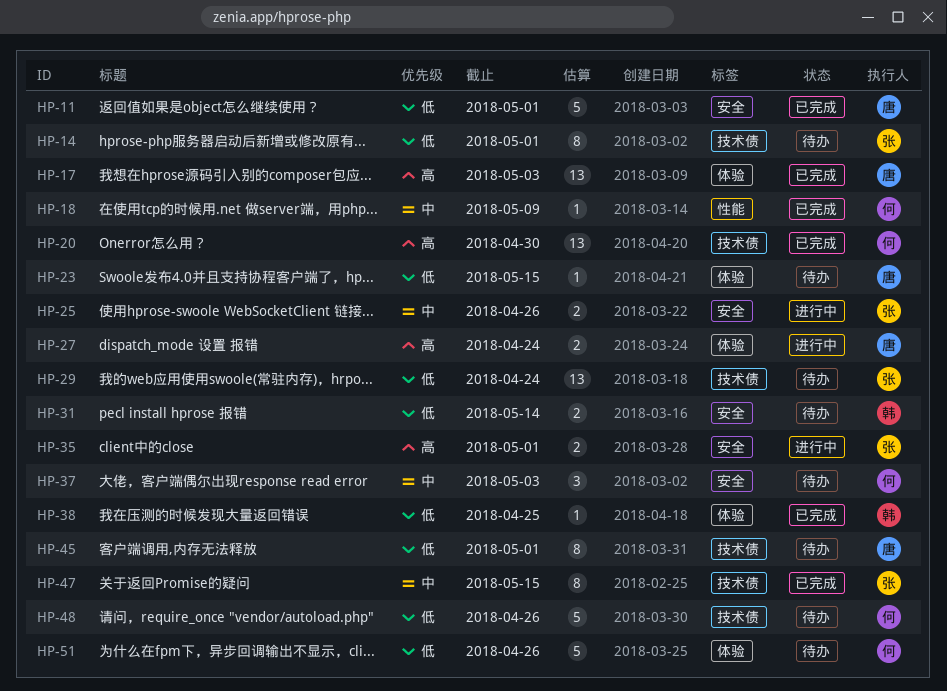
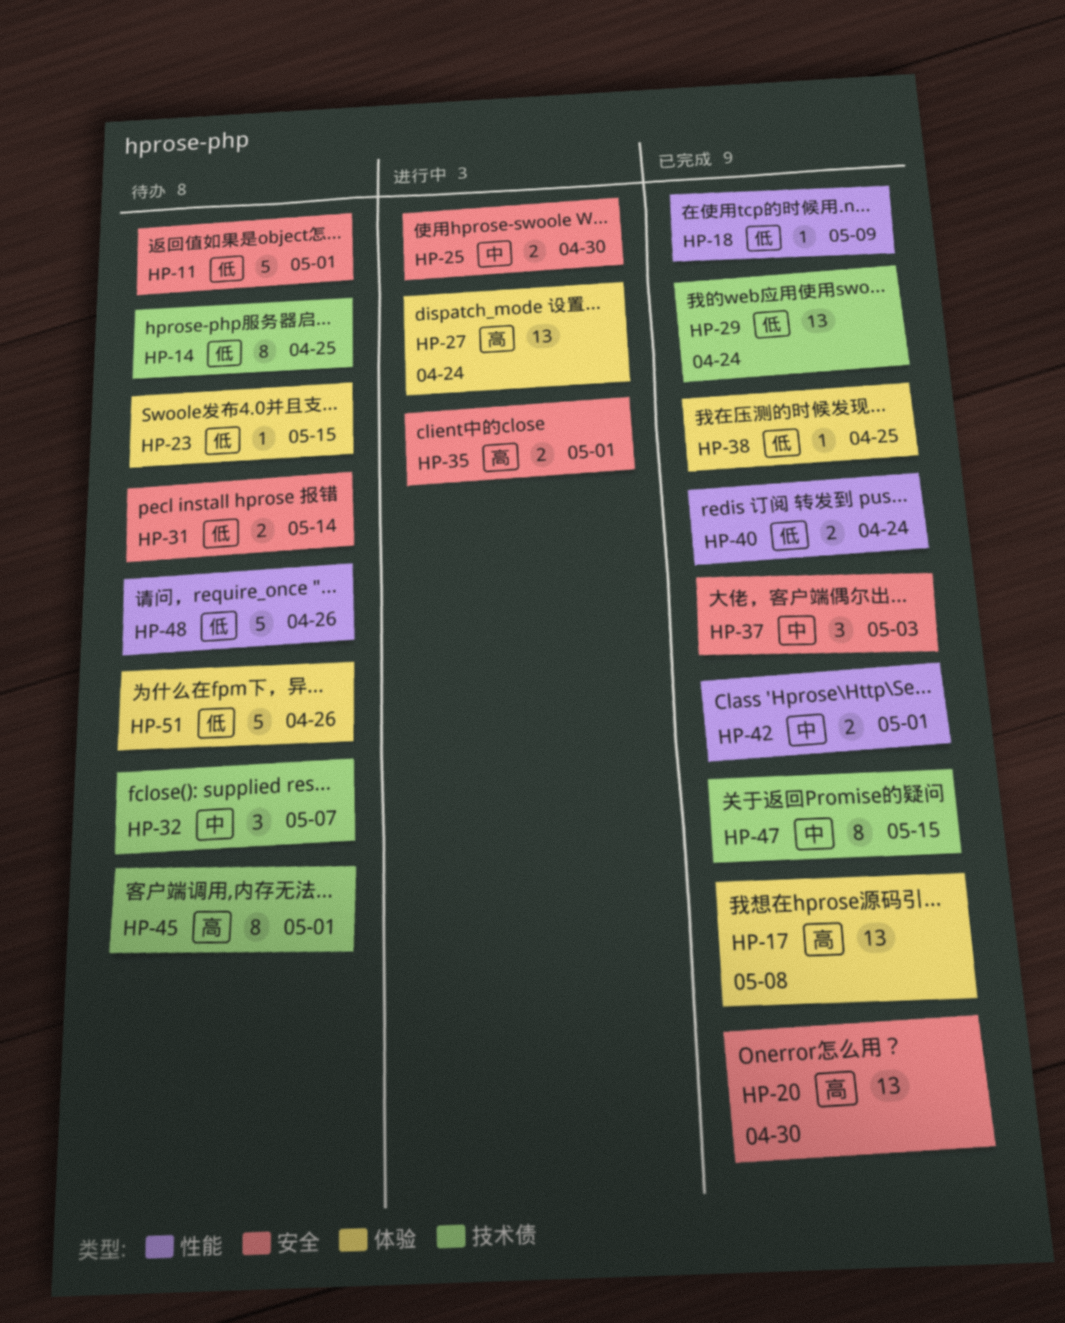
HP-11, status: 已完成 -> 待办
HP-14, due: May 1 -> Apr 25
HP-17, due: May 3 -> May 8
HP-18, priority: 中 -> 低
HP-20, label: 技术债 -> 安全
HP-25, due: Apr 26 -> Apr 30
HP-27, estimate: 2 -> 13
HP-29, status: 待办 -> 已完成
HP-32: none -> present
HP-37, status: 待办 -> 已完成
HP-40: none -> present
HP-42: none -> present
HP-45, priority: 低 -> 高
HP-48, label: 技术债 -> 性能

